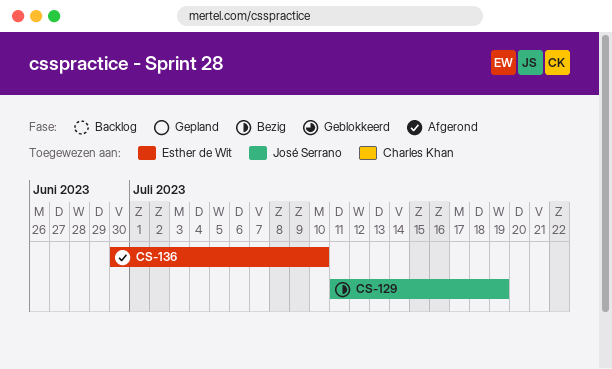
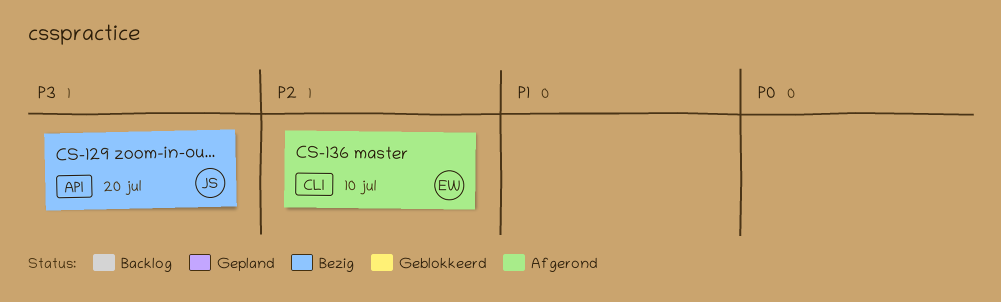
CS-129, due: Jul 19 -> Jul 20

